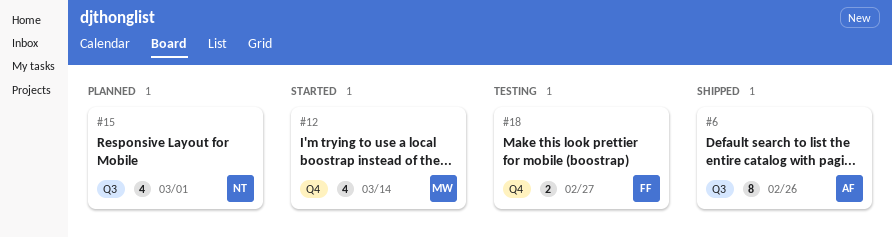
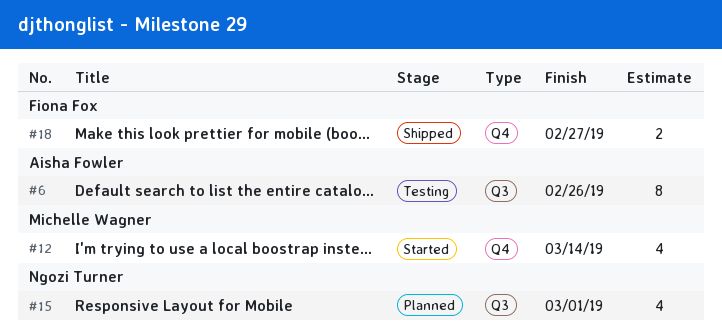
#6, status: Shipped -> Testing
#18, status: Testing -> Shipped

